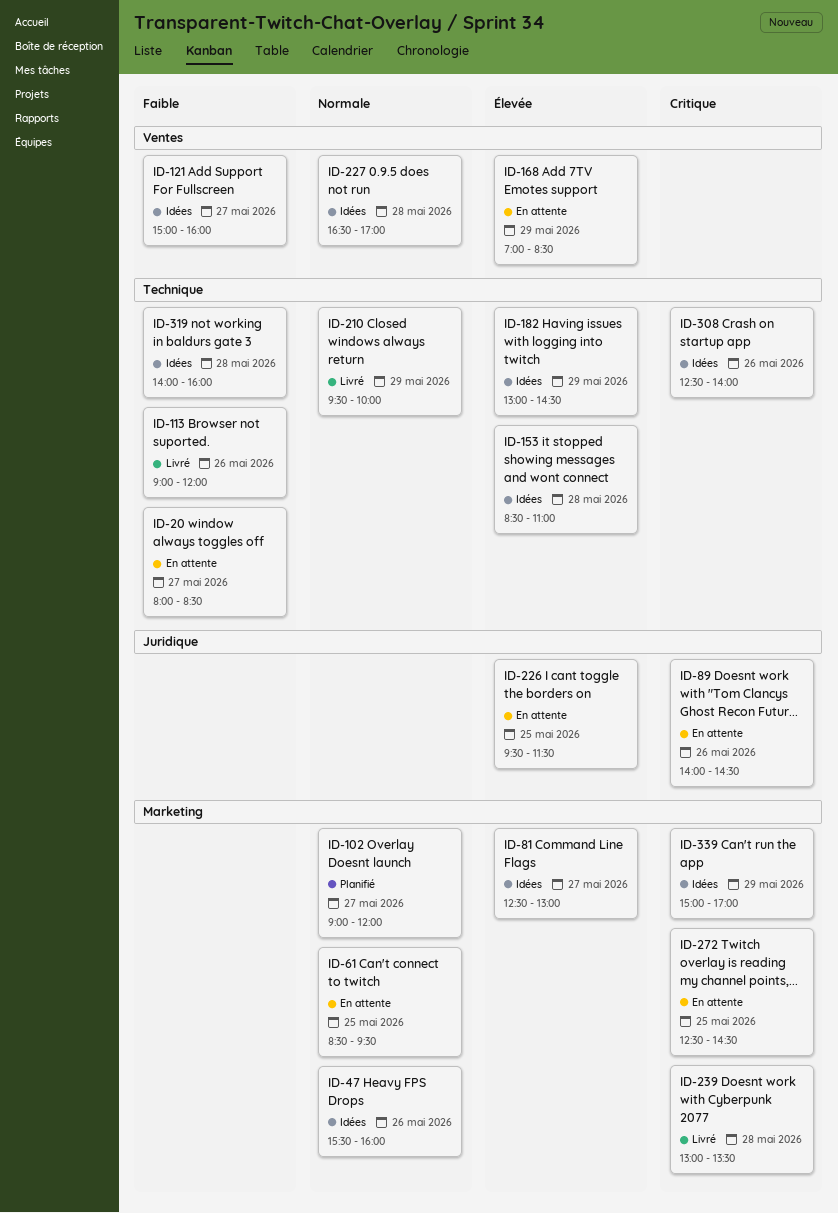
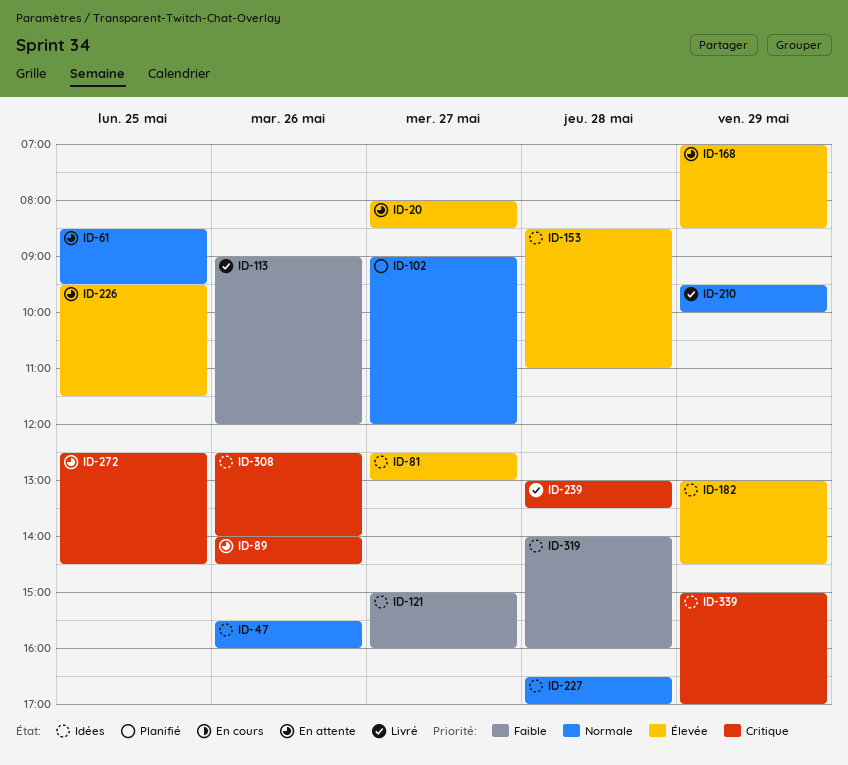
ID-20, priority: Faible -> Élevée

